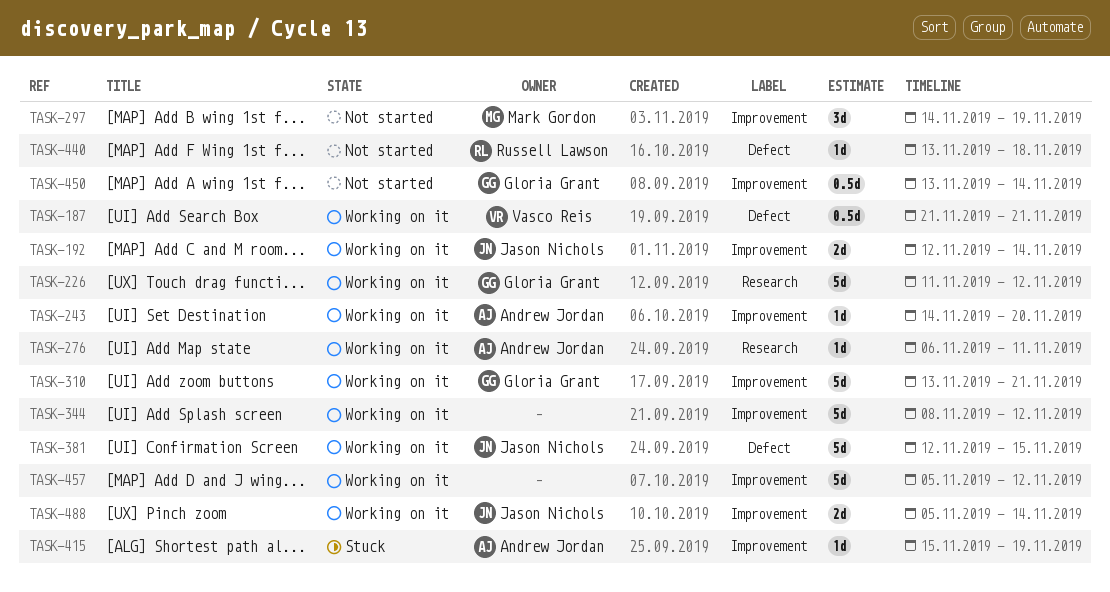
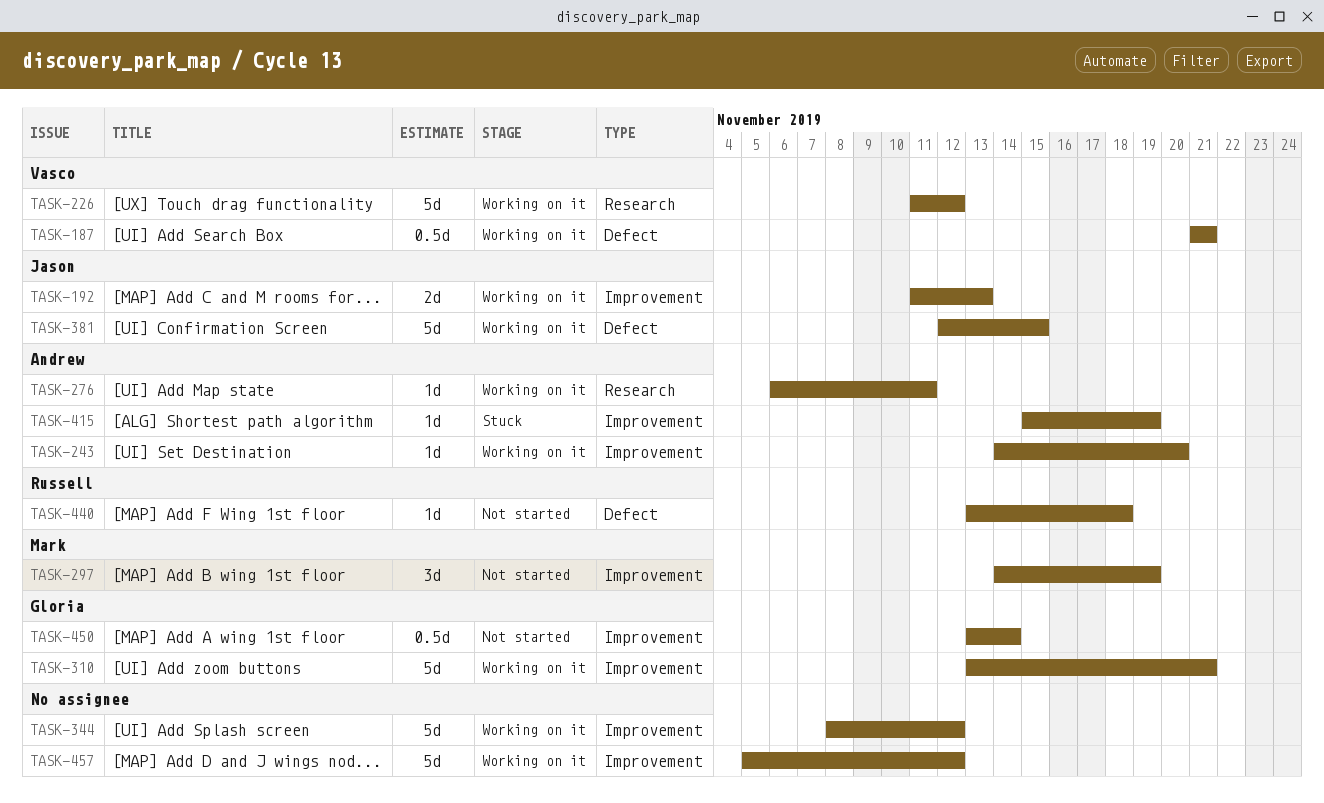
TASK-192, start: Nov 12 -> Nov 11
TASK-192, due: Nov 14 -> Nov 13
TASK-226, owner: Gloria Grant -> Vasco Reis
TASK-488: present -> none

